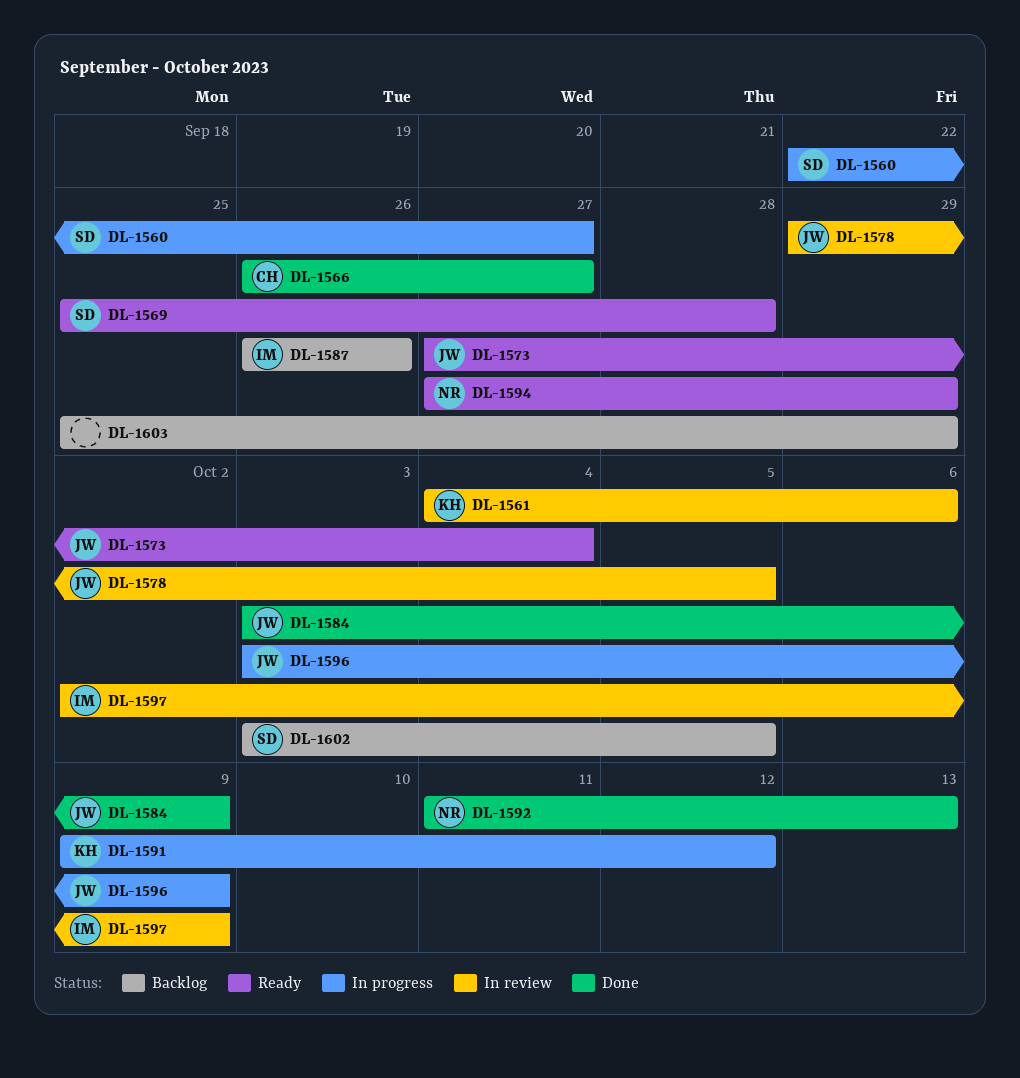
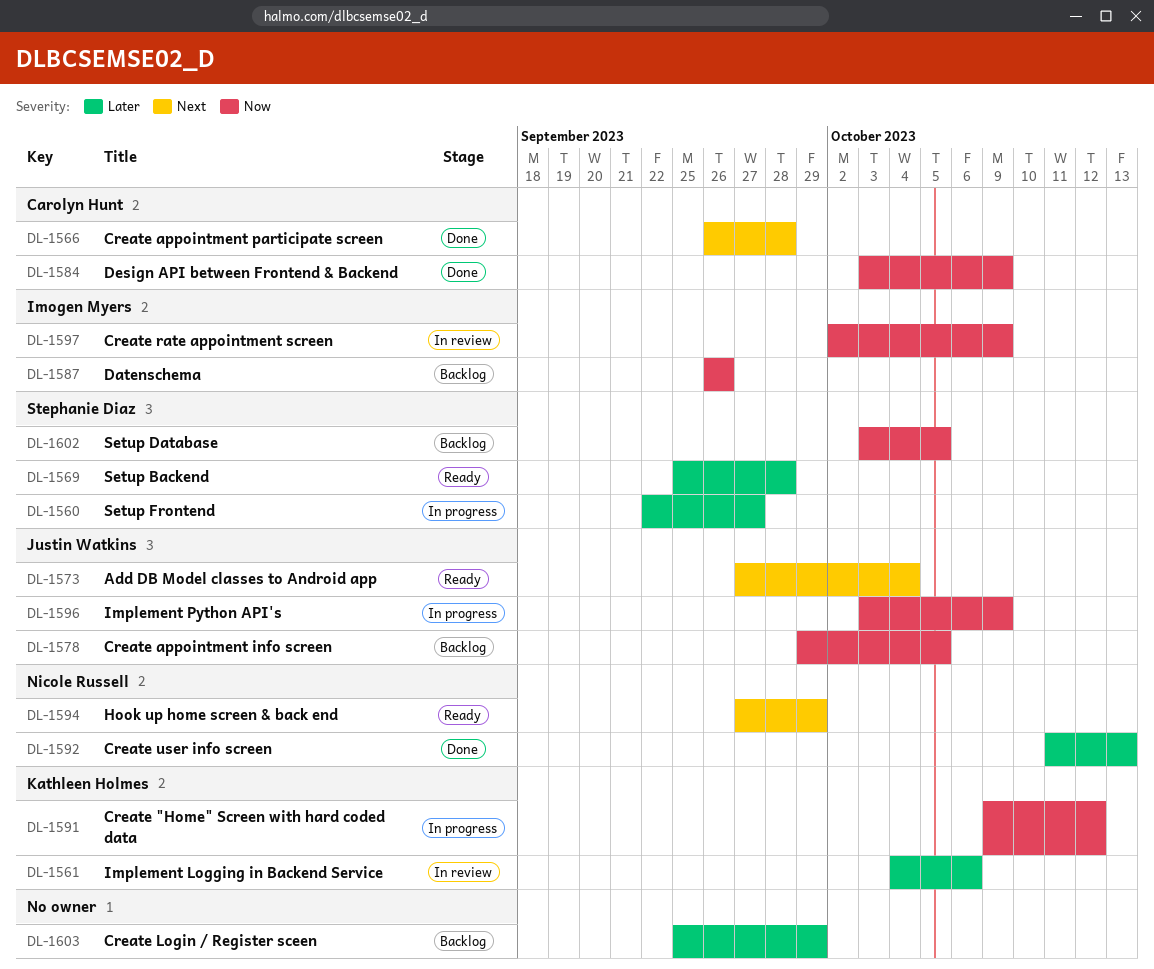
DL-1566, due: Sep 27 -> Sep 28
DL-1578, status: In review -> Backlog
DL-1584, owner: Justin Watkins -> Carolyn Hunt

